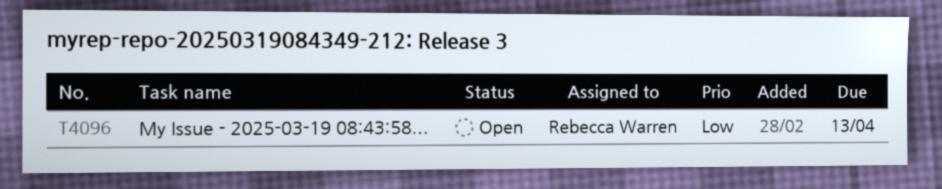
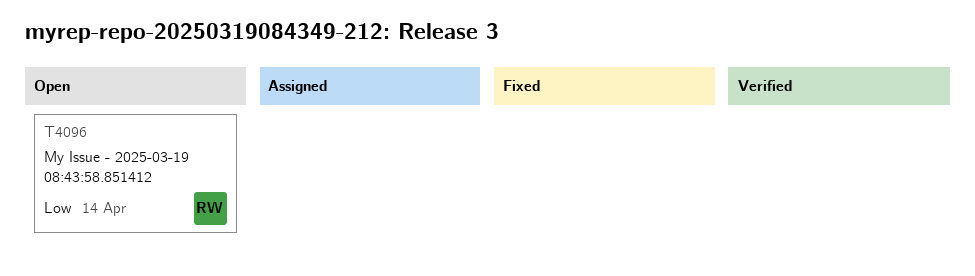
T4096, due: Apr 13 -> Apr 14

